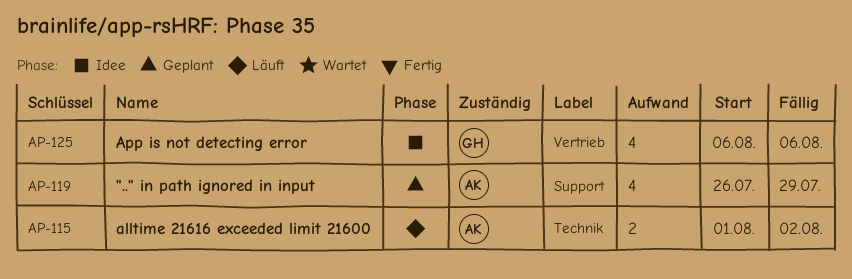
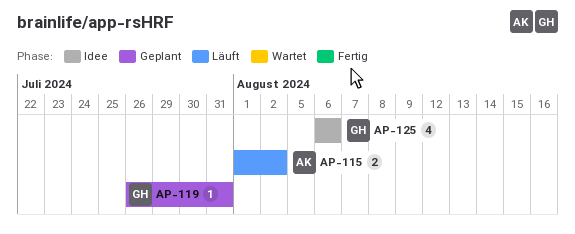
AP-119, owner: AK -> GH
AP-119, estimate: 4 -> 1
AP-119, due: Jul 29 -> Jul 31

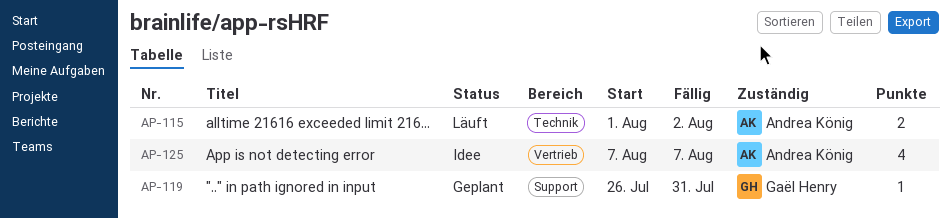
AP-125, owner: Gaël Henry -> Andrea König
AP-125, start: Aug 6 -> Aug 7
AP-125, due: Aug 6 -> Aug 7

